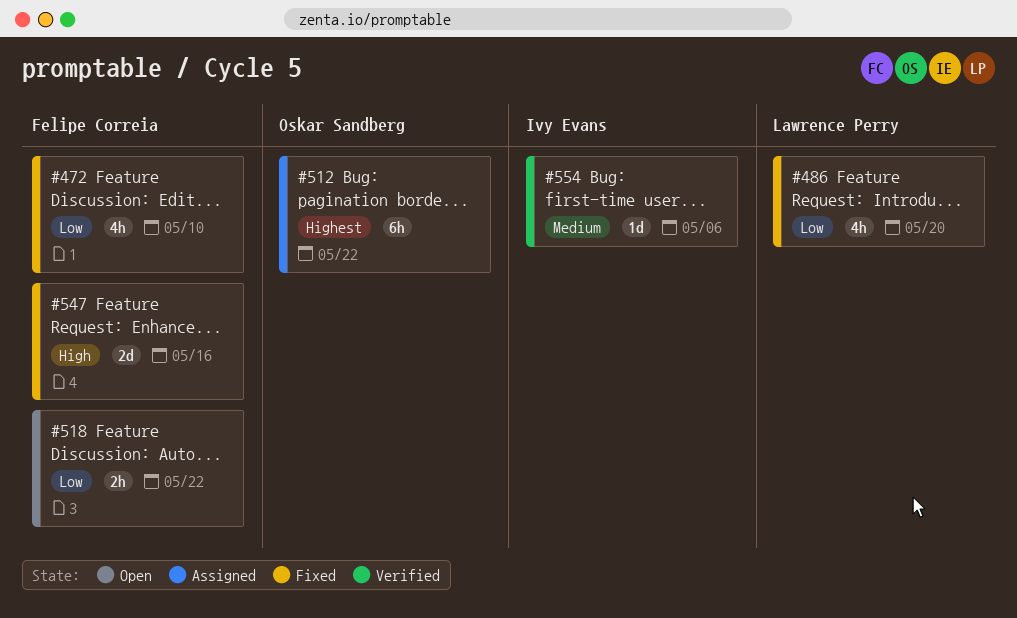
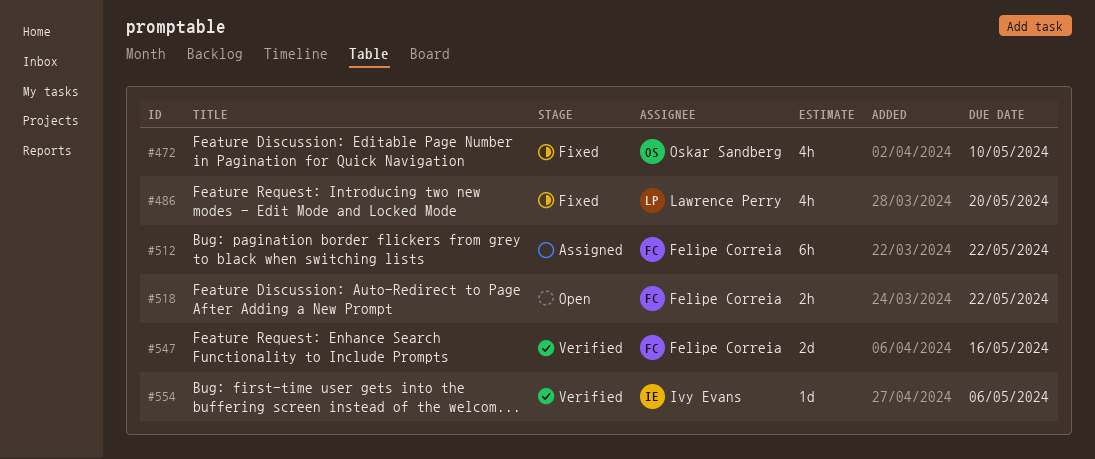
#472, owner: Felipe Correia -> Oskar Sandberg
#512, owner: Oskar Sandberg -> Felipe Correia
#547, status: Fixed -> Verified

